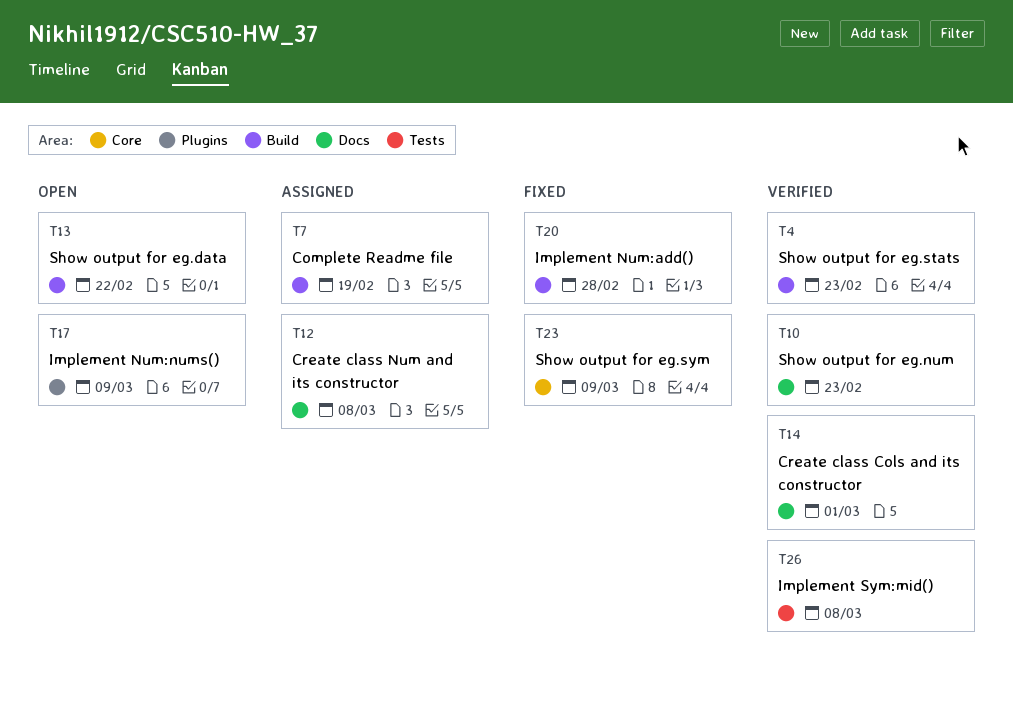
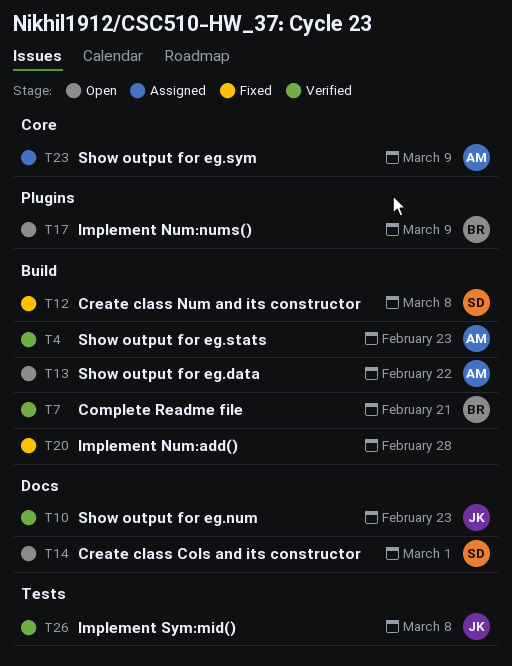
T7, status: Assigned -> Verified
T7, due: Feb 19 -> Feb 21
T12, status: Assigned -> Fixed
T12, label: Docs -> Build
T14, status: Verified -> Open
T23, status: Fixed -> Assigned

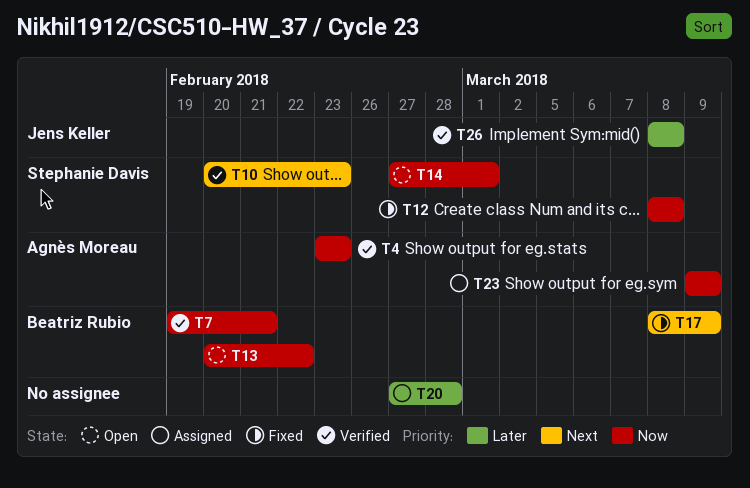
T10, owner: Jens Keller -> Stephanie Davis
T13, owner: Agnès Moreau -> Beatriz Rubio
T17, status: Open -> Fixed
T20, status: Fixed -> Assigned

